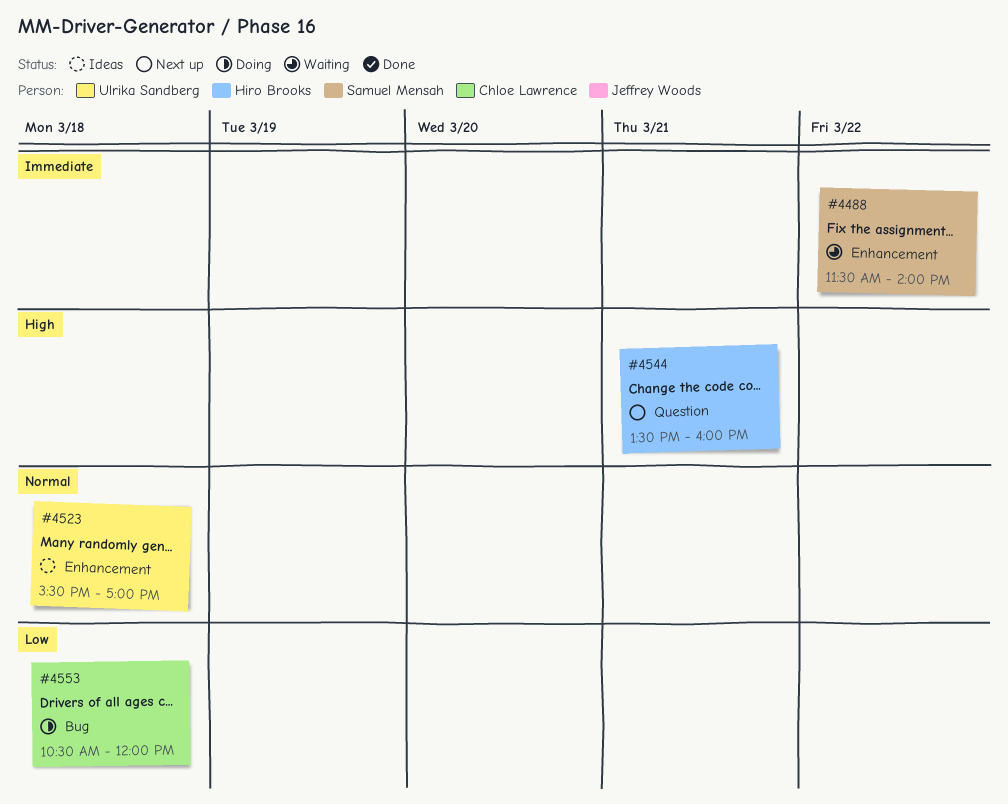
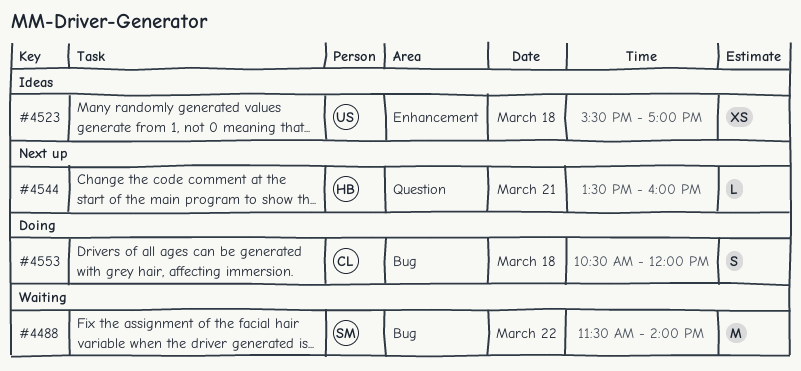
#4488, label: Enhancement -> Bug

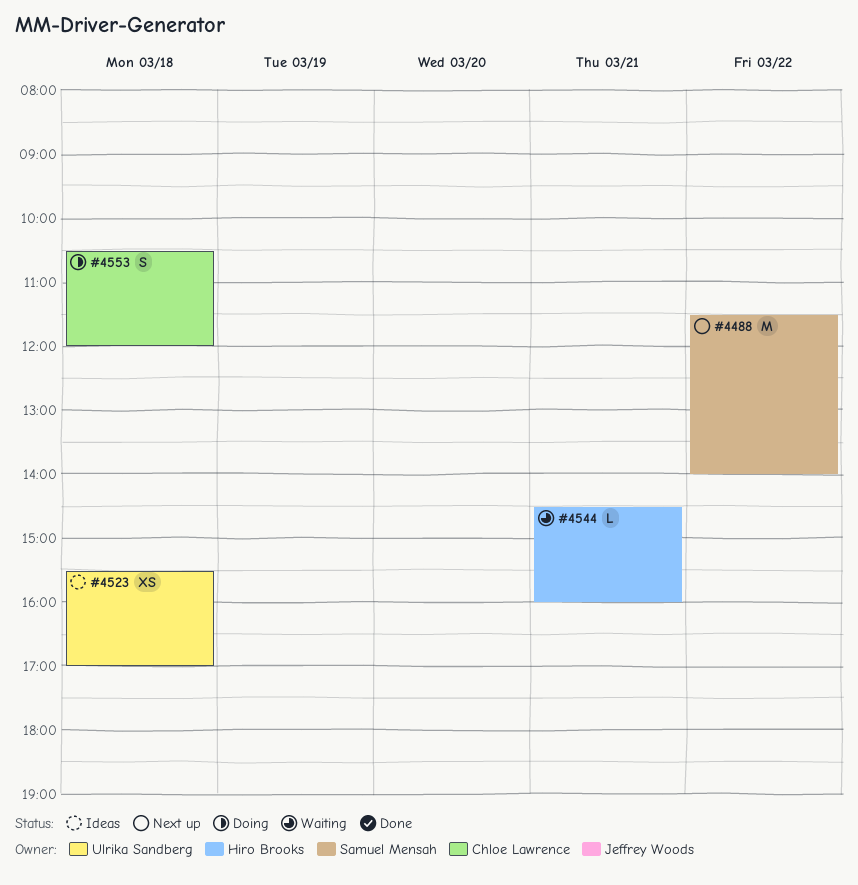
#4488, status: Waiting -> Next up
#4544, status: Next up -> Waiting
#4544, begins: 13:30 -> 14:30

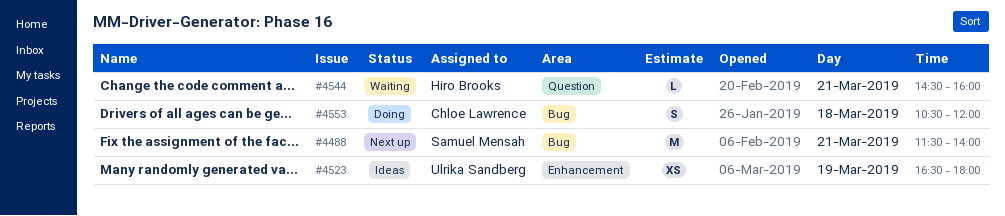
#4488, day: Mar 22 -> Mar 21
#4523, day: Mar 18 -> Mar 19
#4523, begins: 15:30 -> 16:30
#4523, ends: 17:00 -> 18:00

